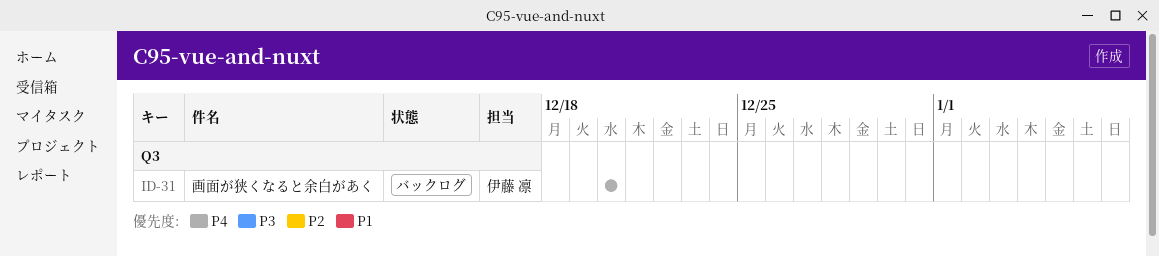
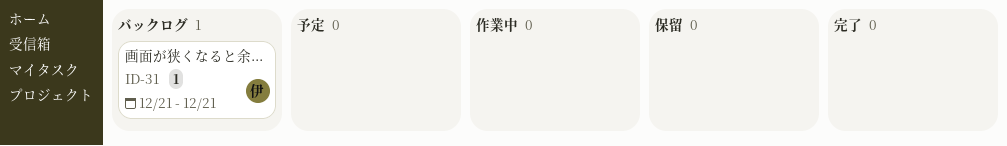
ID-31, start: Dec 20 -> Dec 21
ID-31, due: Dec 20 -> Dec 21

